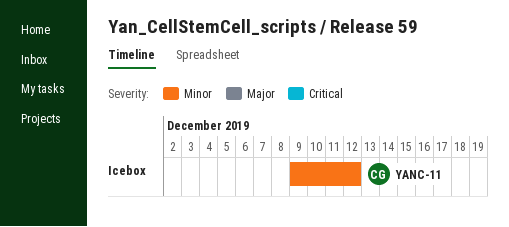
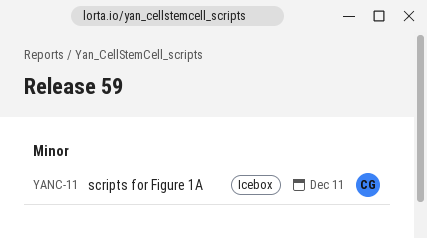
YANC-11, due: Dec 12 -> Dec 11

